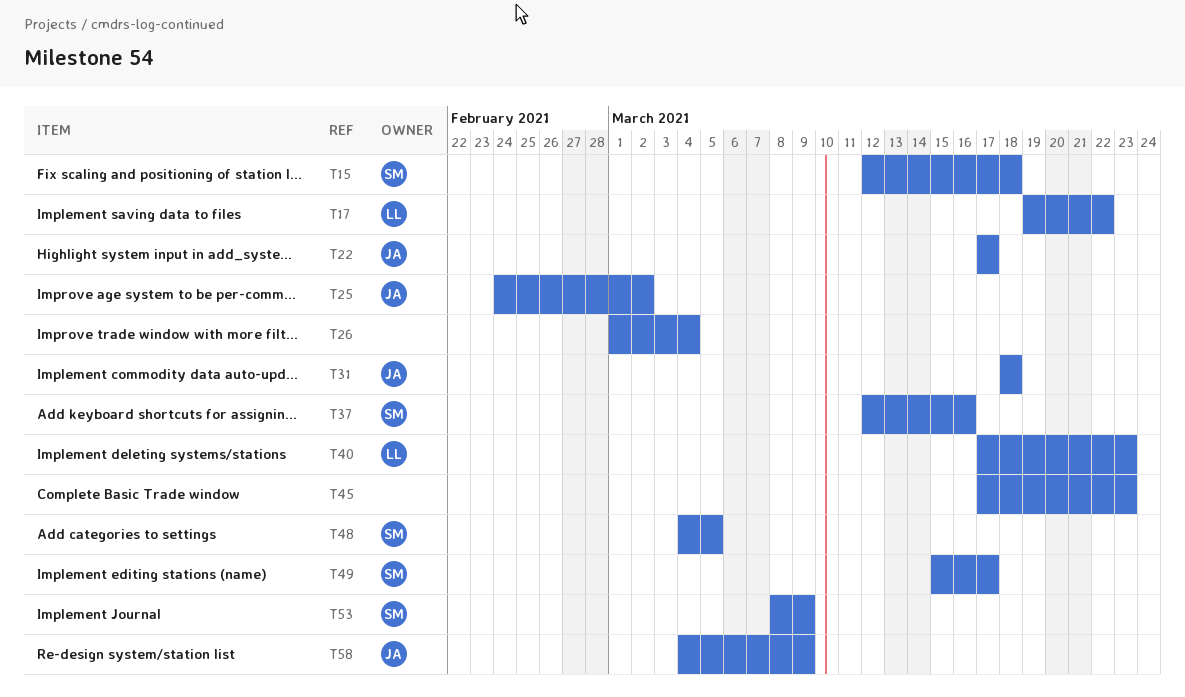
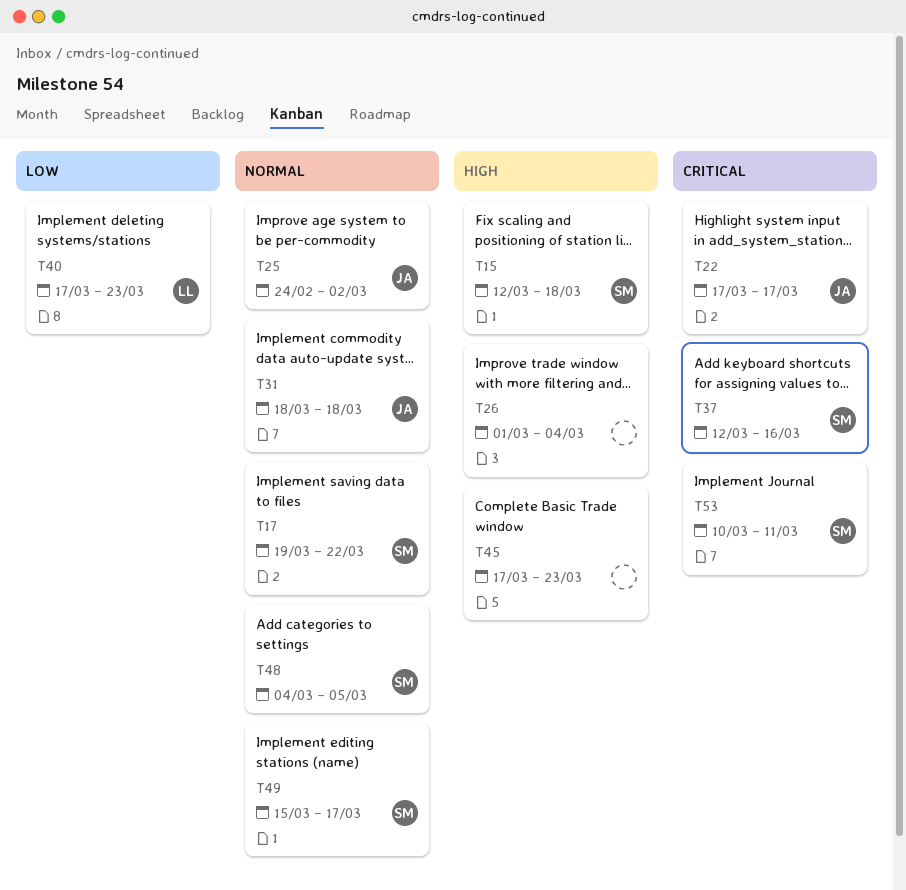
T17, owner: LL -> SM
T53, start: Mar 8 -> Mar 10
T53, due: Mar 9 -> Mar 11
T58: present -> none

